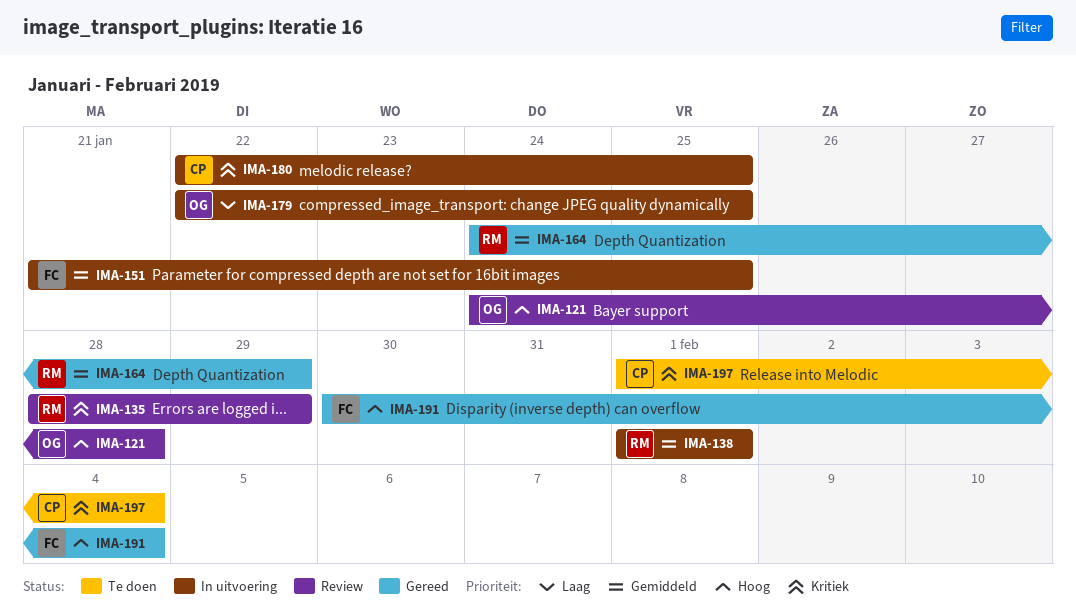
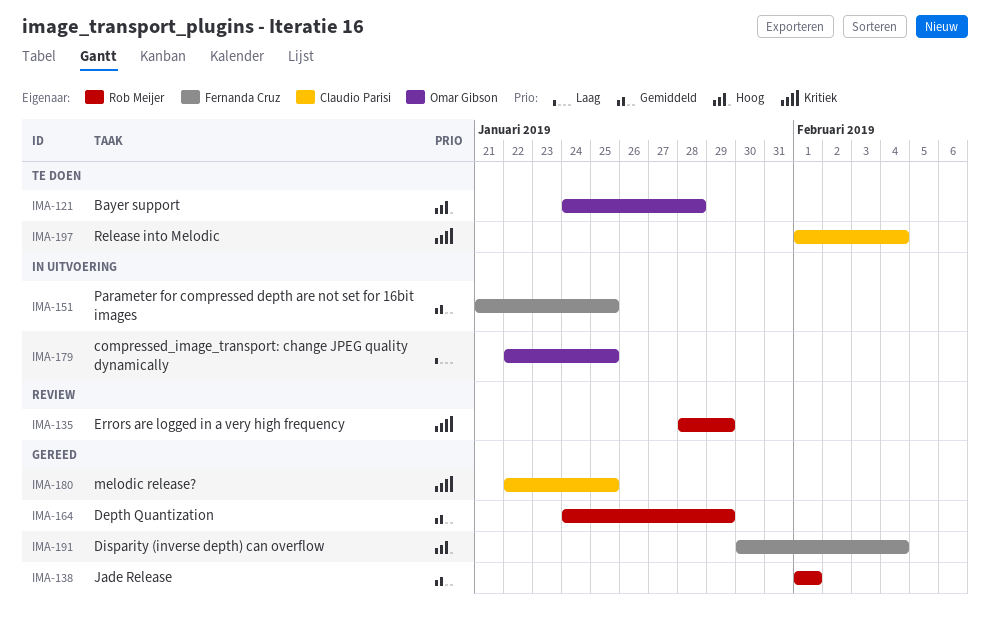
IMA-121, status: Review -> Te doen
IMA-138, status: In uitvoering -> Gereed
IMA-180, status: In uitvoering -> Gereed

